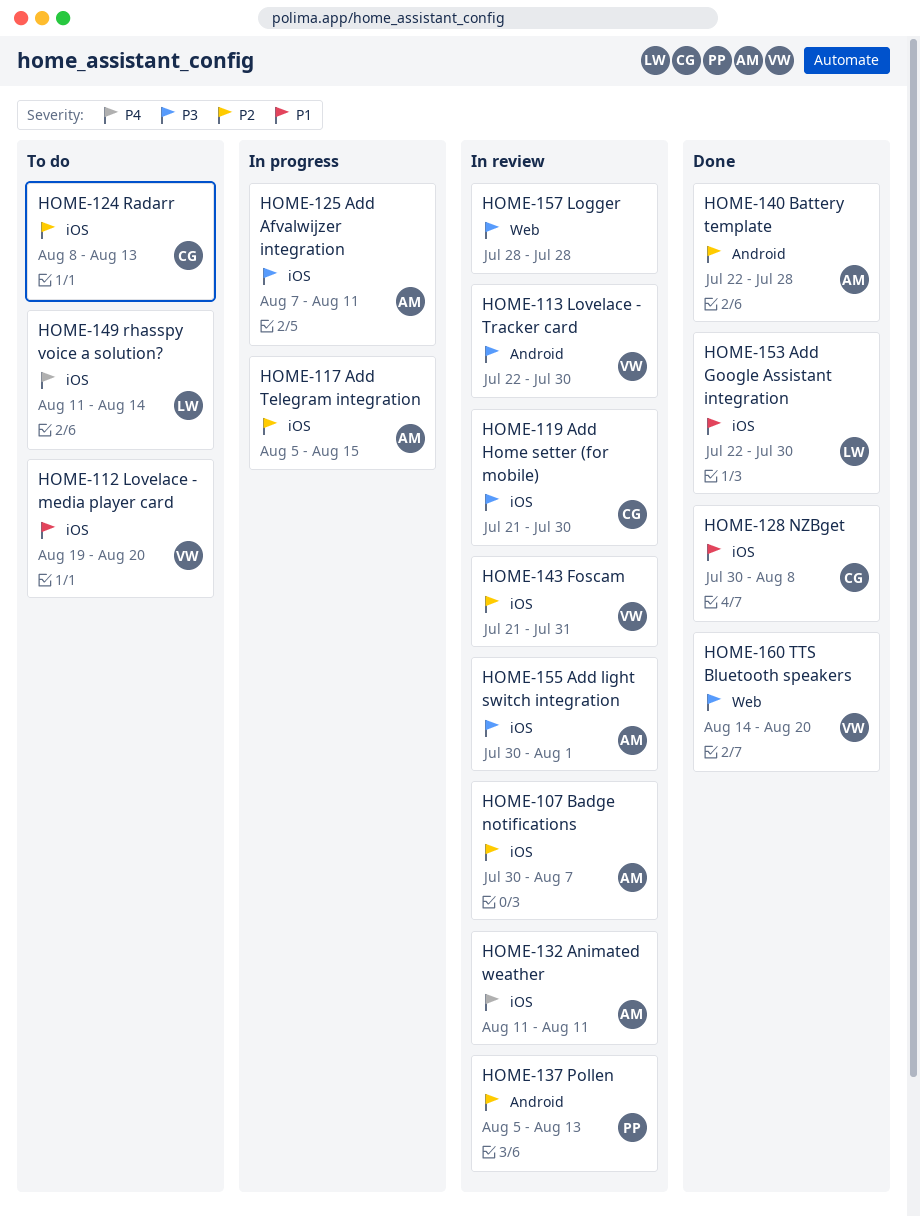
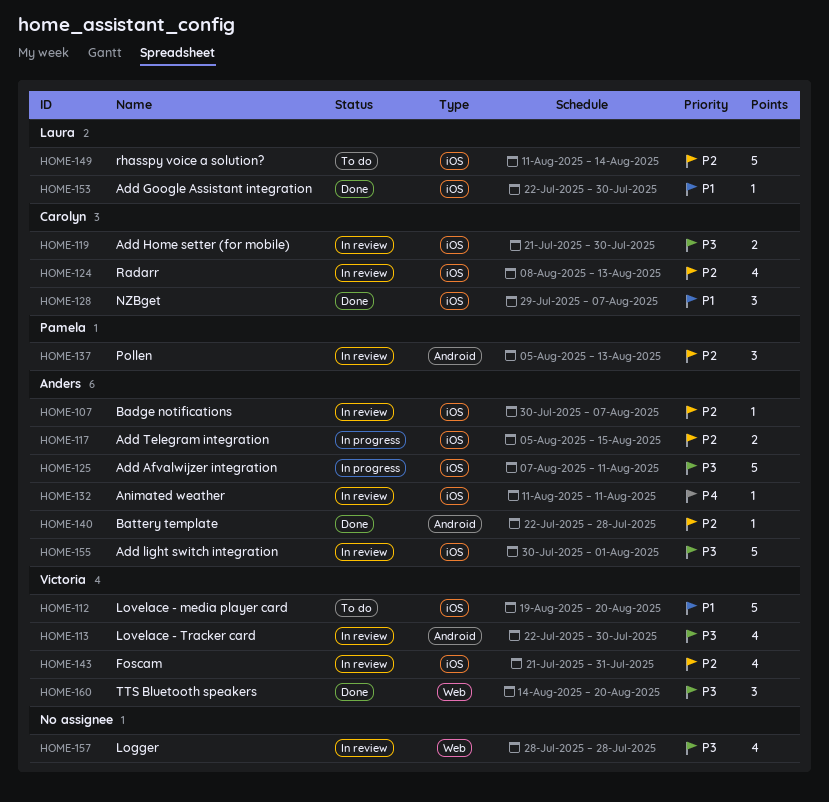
HOME-124, status: To do -> In review
HOME-128, start: Jul 30 -> Jul 29
HOME-128, due: Aug 8 -> Aug 7
HOME-149, priority: P4 -> P2

